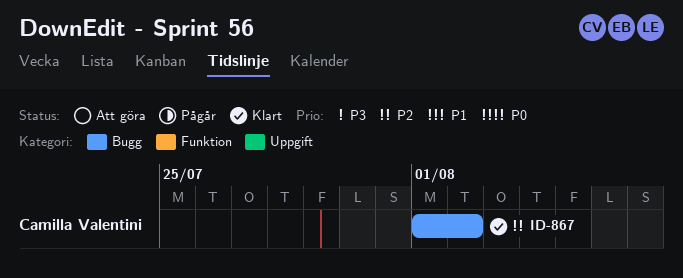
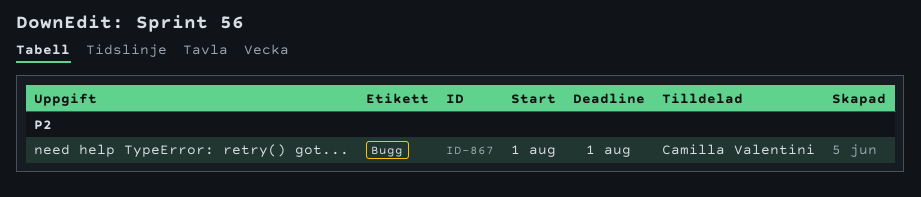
ID-867, due: Aug 2 -> Aug 1

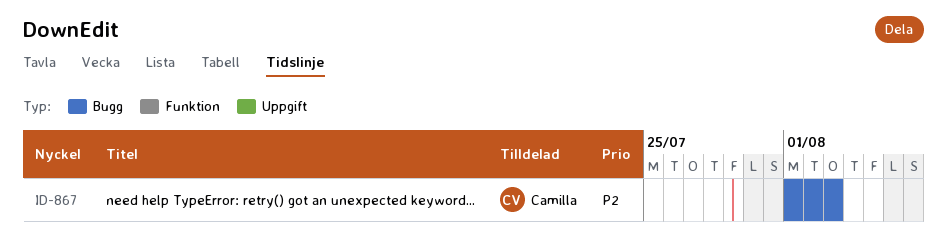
ID-867, due: Aug 1 -> Aug 3

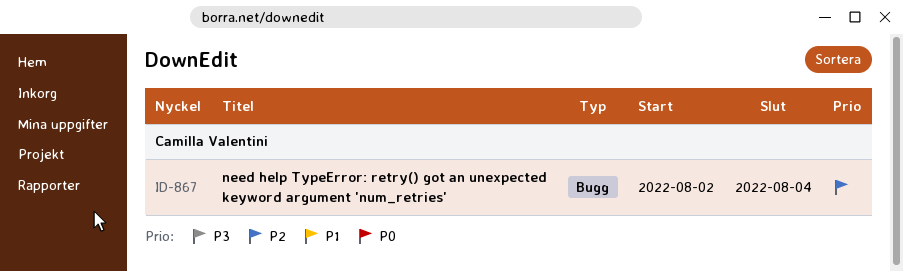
ID-867, start: Aug 1 -> Aug 2
ID-867, due: Aug 3 -> Aug 4

